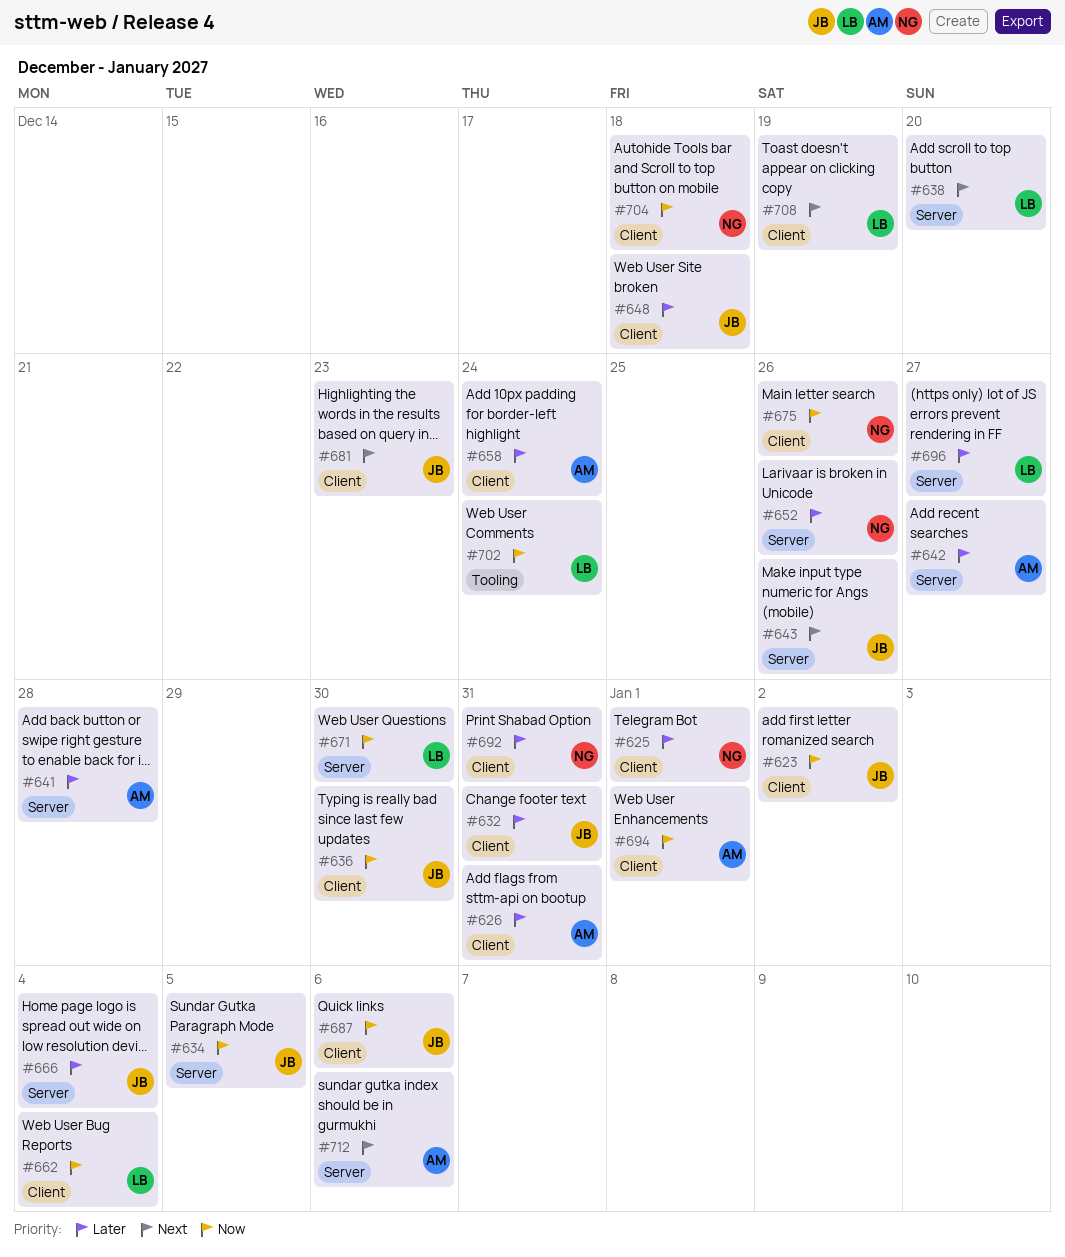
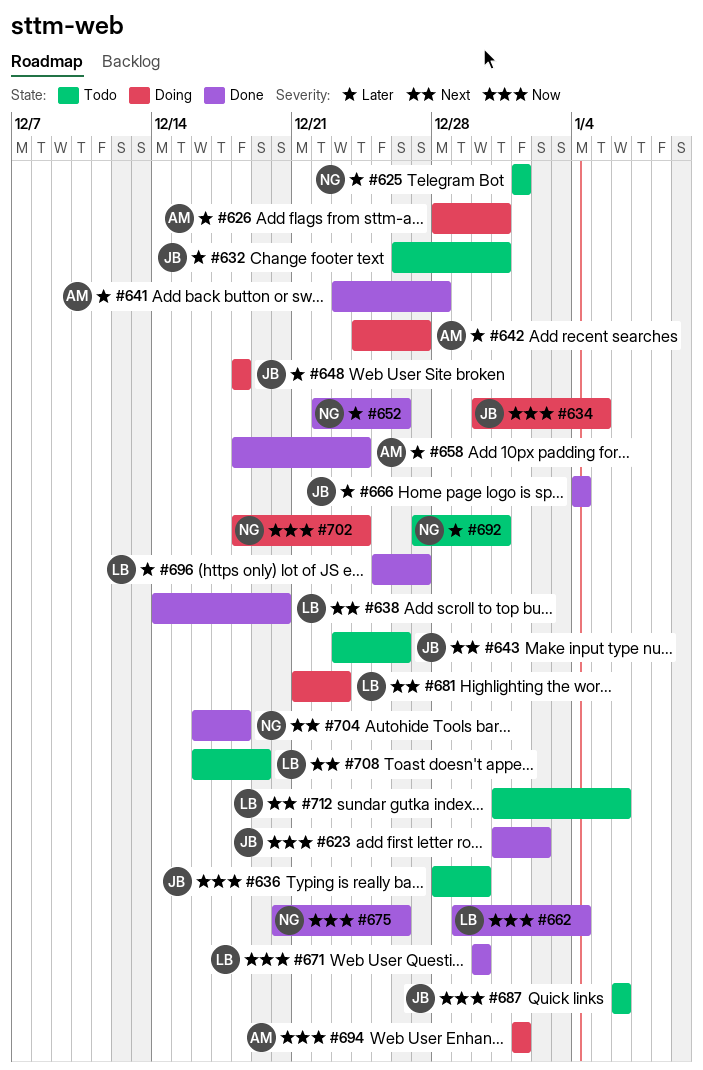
#681, owner: JB -> LB
#702, owner: LB -> NG
#704, priority: Now -> Next
#712, owner: AM -> LB

